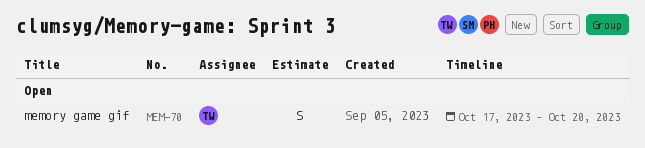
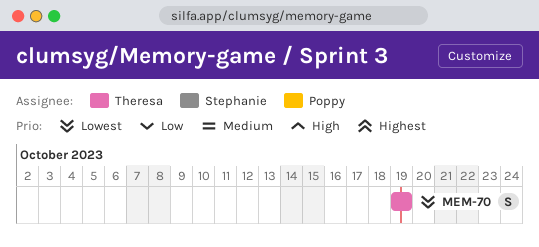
MEM-70, start: Oct 17 -> Oct 19
MEM-70, due: Oct 20 -> Oct 19

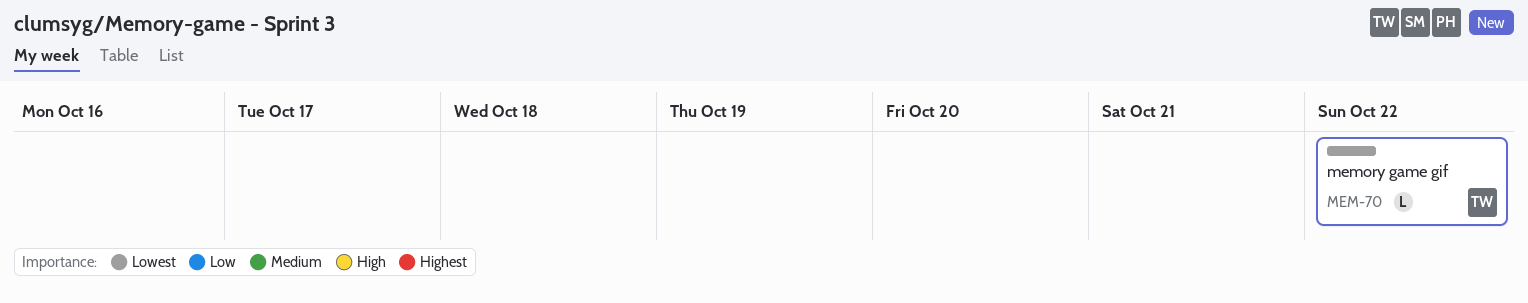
MEM-70, estimate: S -> L
MEM-70, due: Oct 19 -> Oct 22

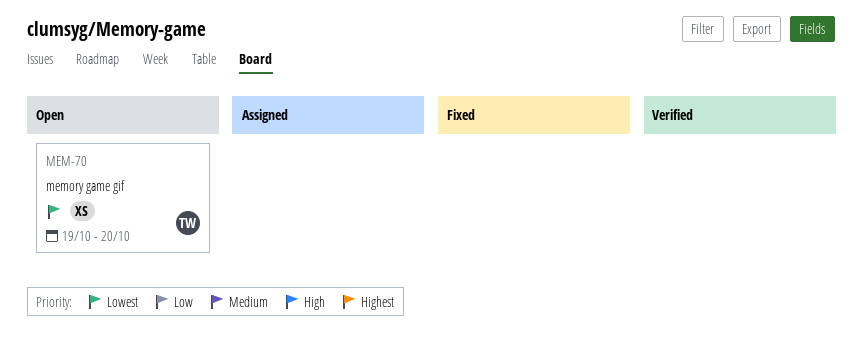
MEM-70, estimate: L -> XS
MEM-70, due: Oct 22 -> Oct 20

